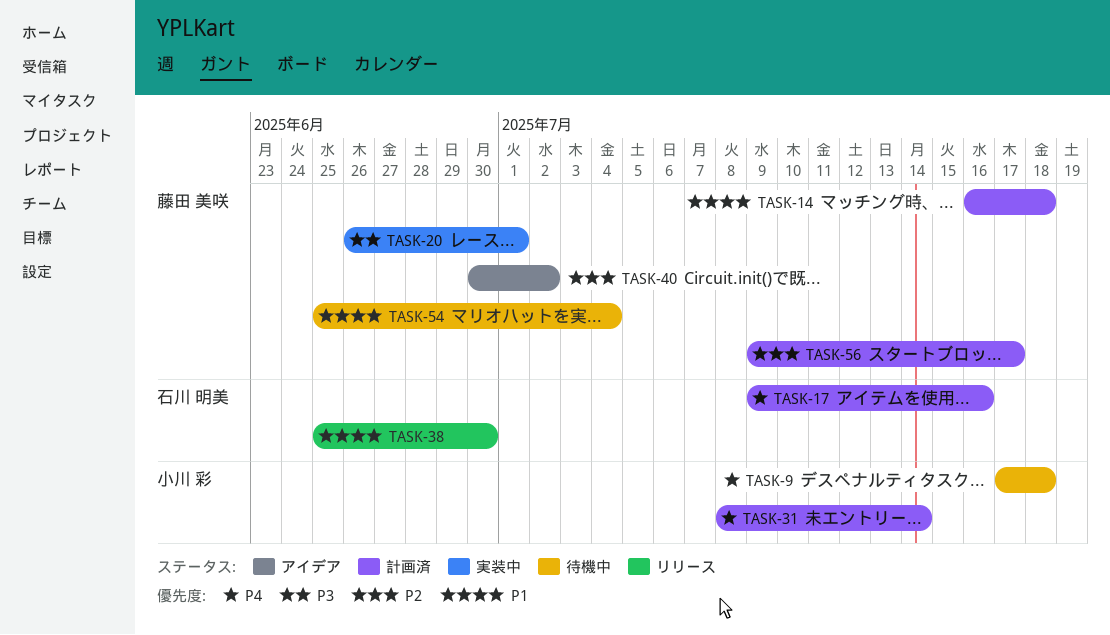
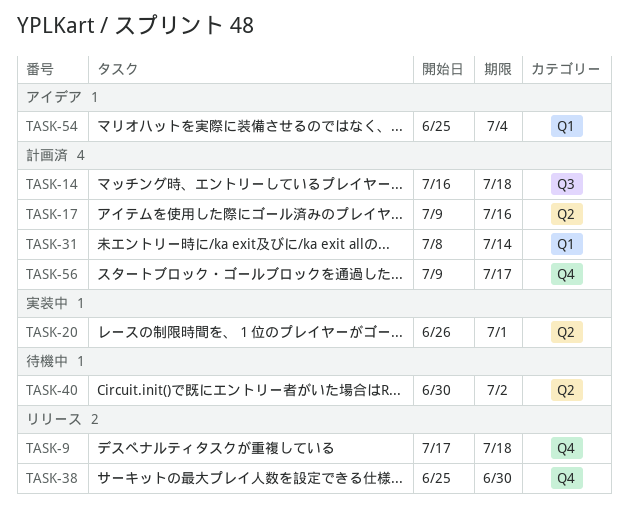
TASK-9, status: 待機中 -> リリース
TASK-40, status: アイデア -> 待機中
TASK-54, status: 待機中 -> アイデア

